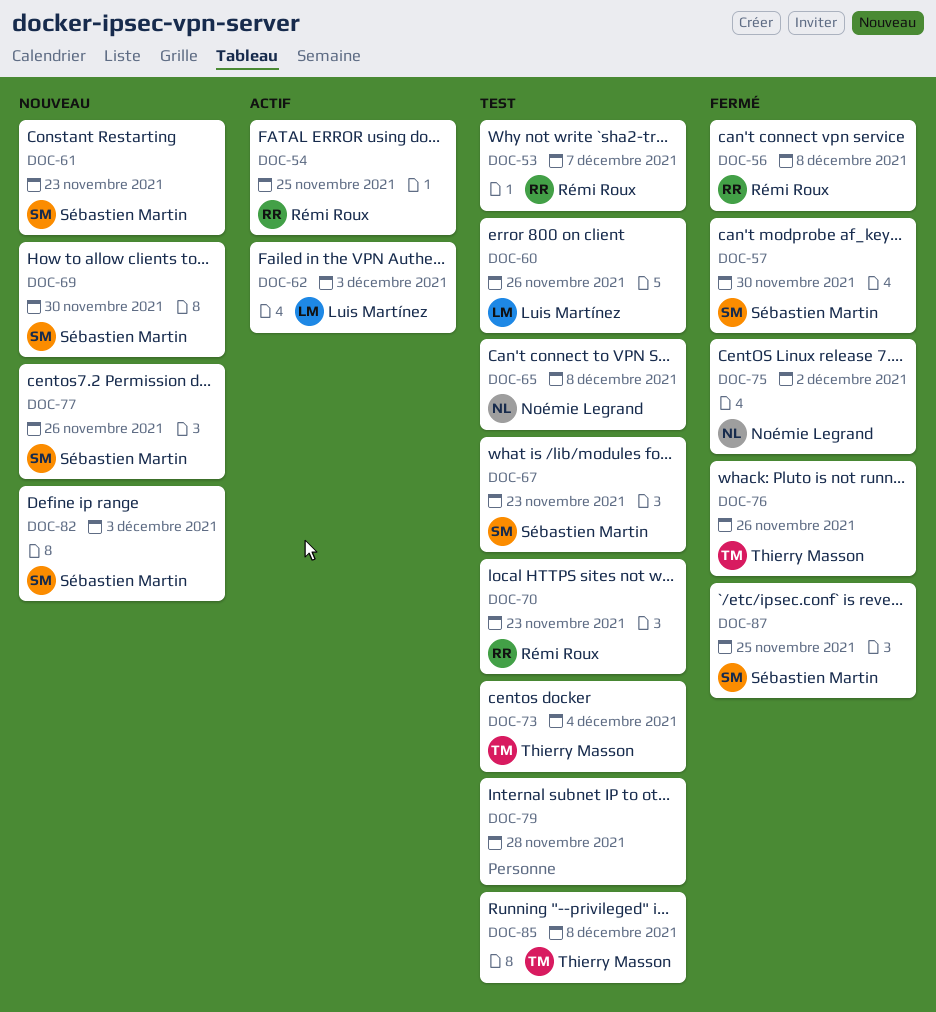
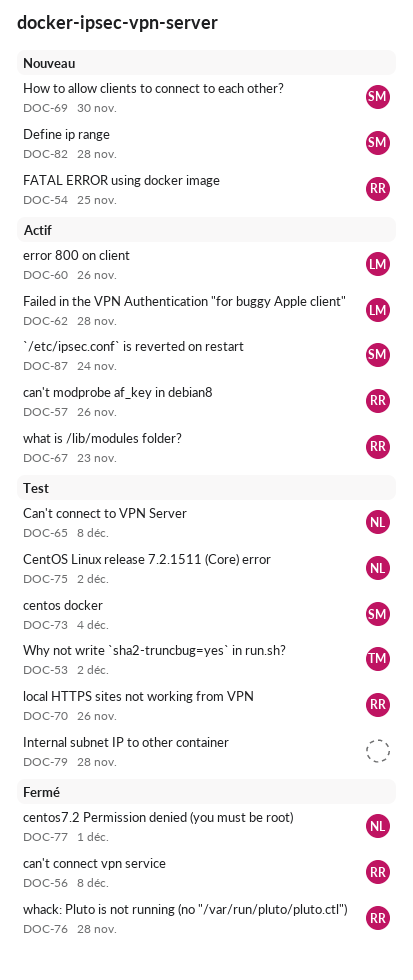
DOC-53, owner: Rémi Roux -> Thierry Masson
DOC-53, due: Dec 7 -> Dec 2
DOC-54, status: Actif -> Nouveau
DOC-57, status: Fermé -> Actif
DOC-57, owner: Sébastien Martin -> Rémi Roux
DOC-57, due: Nov 30 -> Nov 26
DOC-60, status: Test -> Actif
DOC-61: present -> none
DOC-62, due: Dec 3 -> Nov 28
DOC-67, status: Test -> Actif
DOC-67, owner: Sébastien Martin -> Rémi Roux
DOC-70, due: Nov 23 -> Nov 26
DOC-73, owner: Thierry Masson -> Sébastien Martin
DOC-75, status: Fermé -> Test
DOC-76, owner: Thierry Masson -> Rémi Roux
DOC-76, due: Nov 26 -> Nov 28
DOC-77, status: Nouveau -> Fermé
DOC-77, owner: Sébastien Martin -> Noémie Legrand
DOC-77, due: Nov 26 -> Dec 1
DOC-82, due: Dec 3 -> Nov 28
DOC-85: present -> none
DOC-87, status: Fermé -> Actif
DOC-87, due: Nov 25 -> Nov 24

